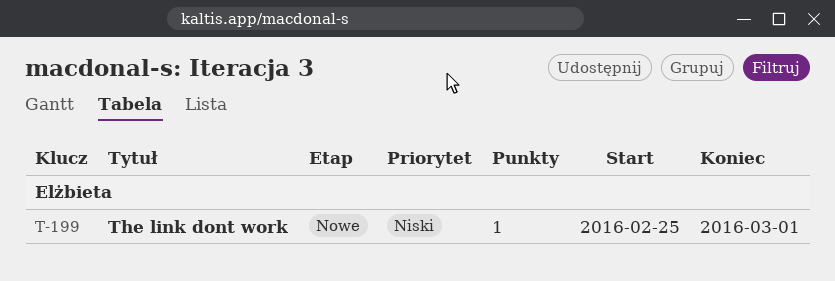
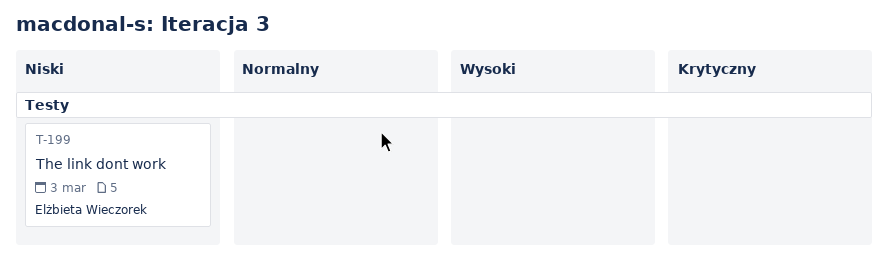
T-199, due: Mar 1 -> Mar 3

